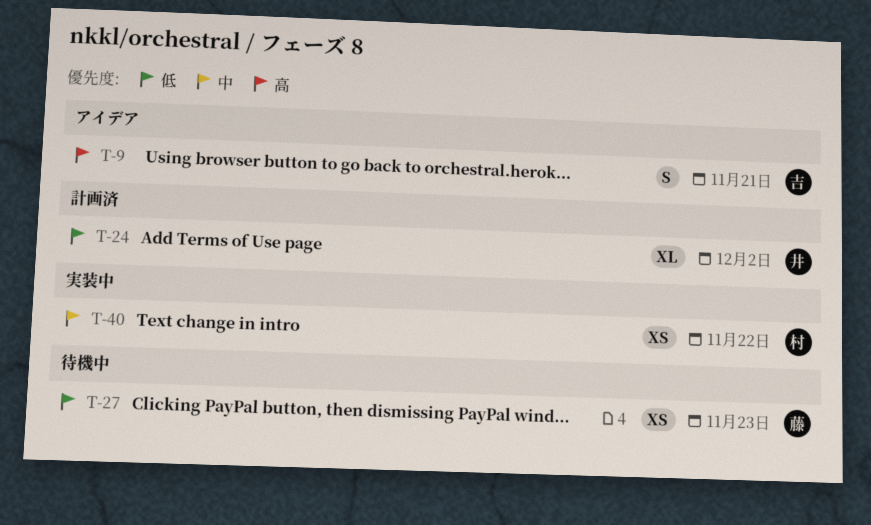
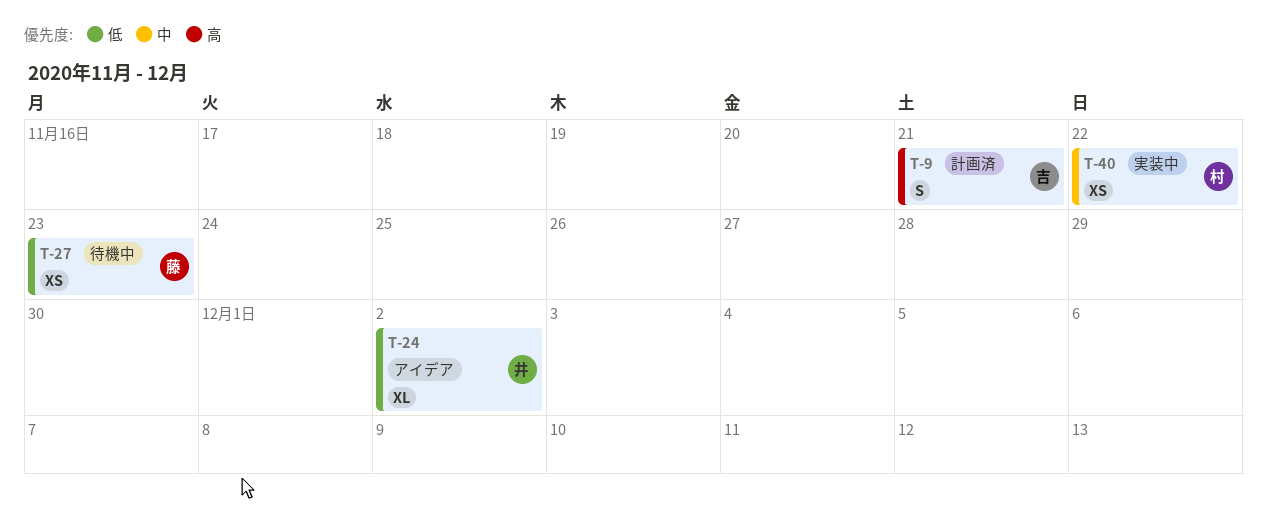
T-9, status: アイデア -> 計画済
T-24, status: 計画済 -> アイデア

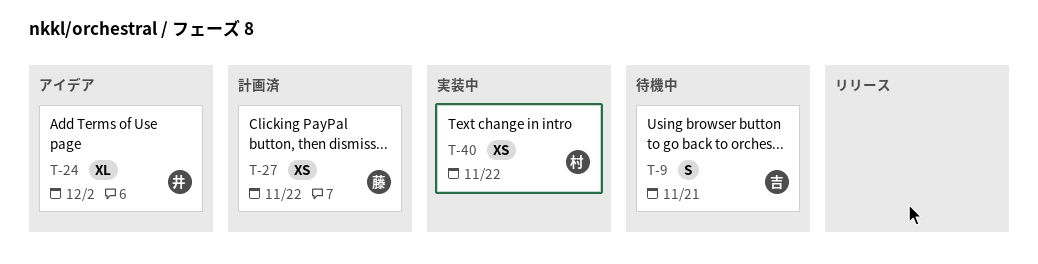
T-9, status: 計画済 -> 待機中
T-27, status: 待機中 -> 計画済
T-27, due: Nov 23 -> Nov 22

